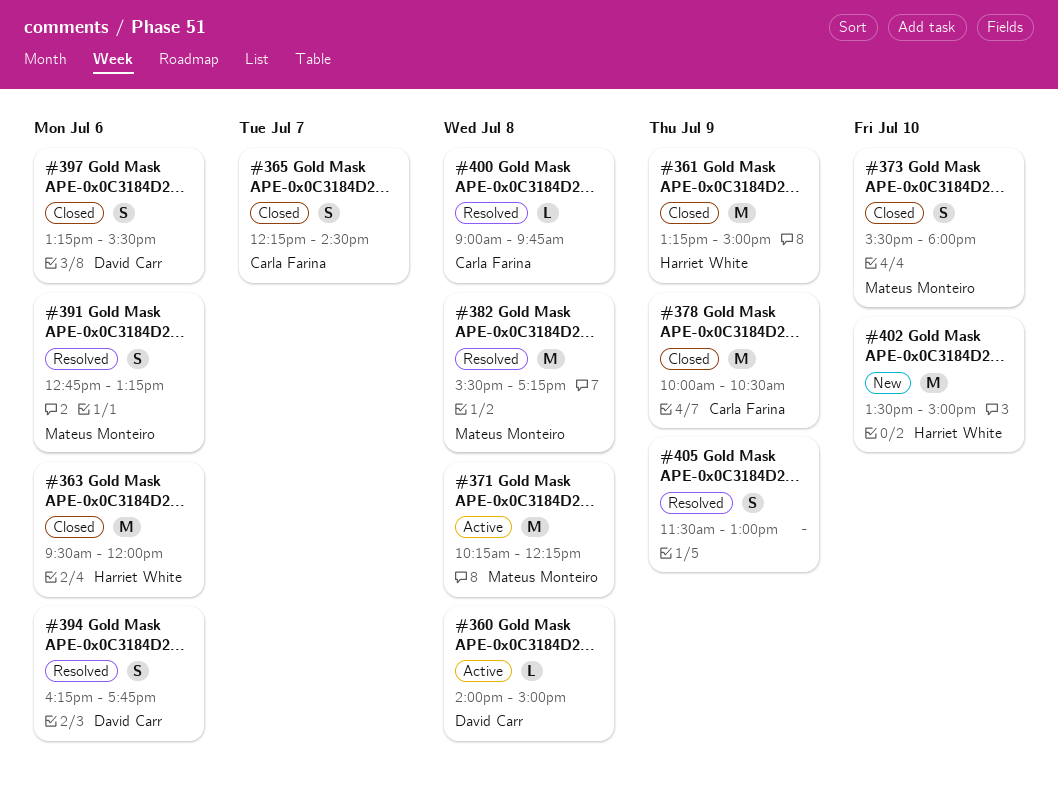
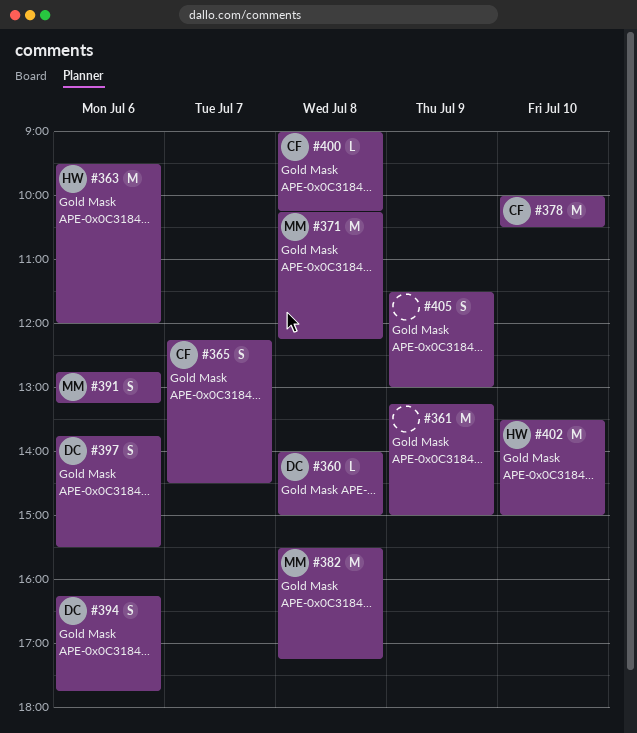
#361, owner: Harriet White -> none
#373: present -> none
#378, day: Jul 9 -> Jul 10
#397, begins: 13:15 -> 13:45
#400, ends: 09:45 -> 10:15

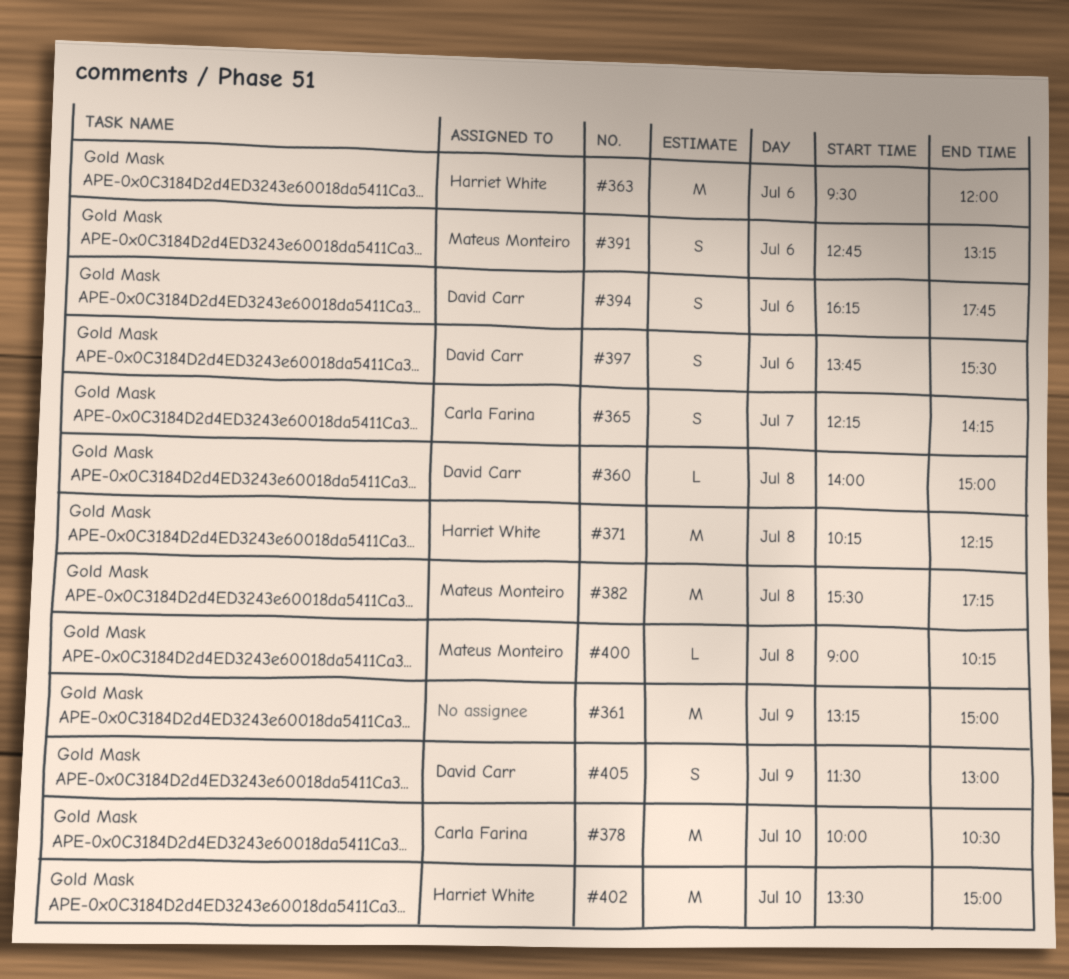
#365, ends: 14:30 -> 14:15
#371, owner: Mateus Monteiro -> Harriet White
#400, owner: Carla Farina -> Mateus Monteiro
#405, owner: none -> David Carr

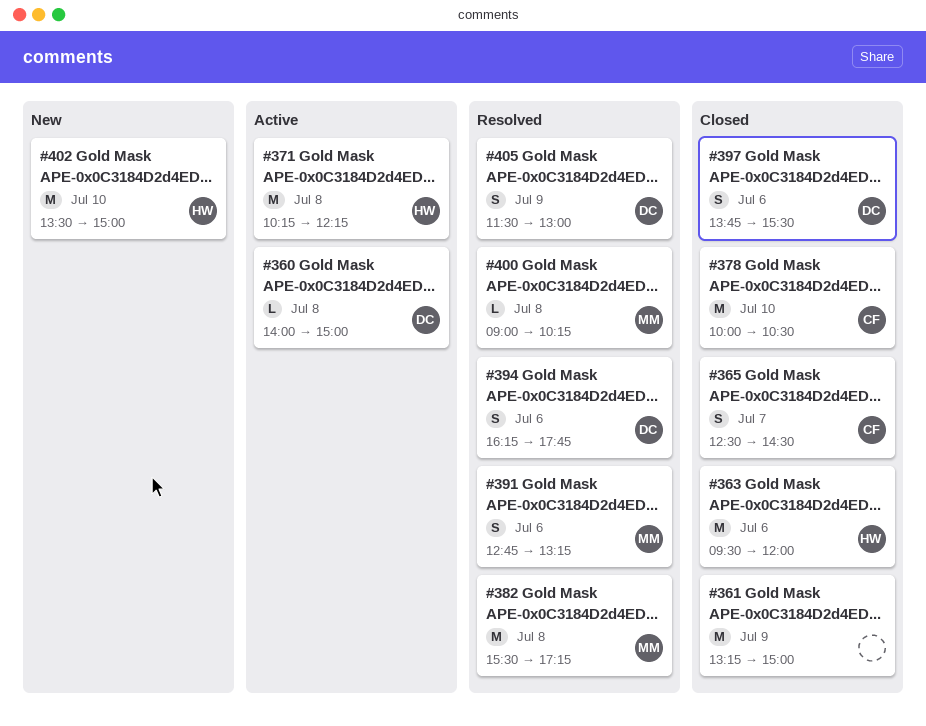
#365, begins: 12:15 -> 12:30
#365, ends: 14:15 -> 14:30

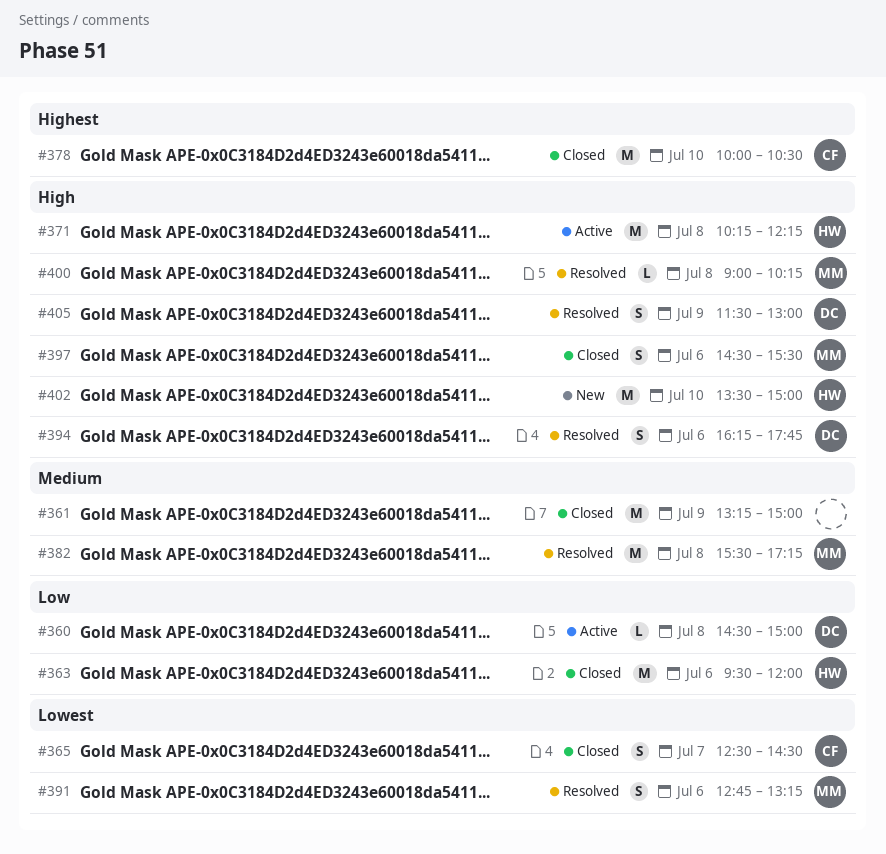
#360, begins: 14:00 -> 14:30
#397, owner: DC -> MM
#397, begins: 13:45 -> 14:30

